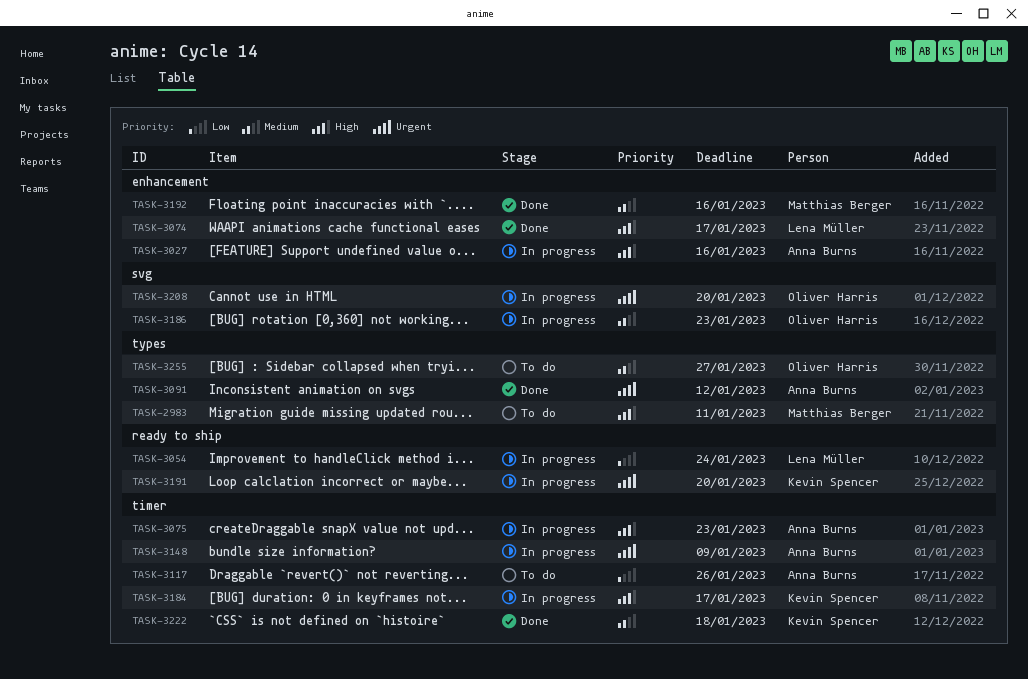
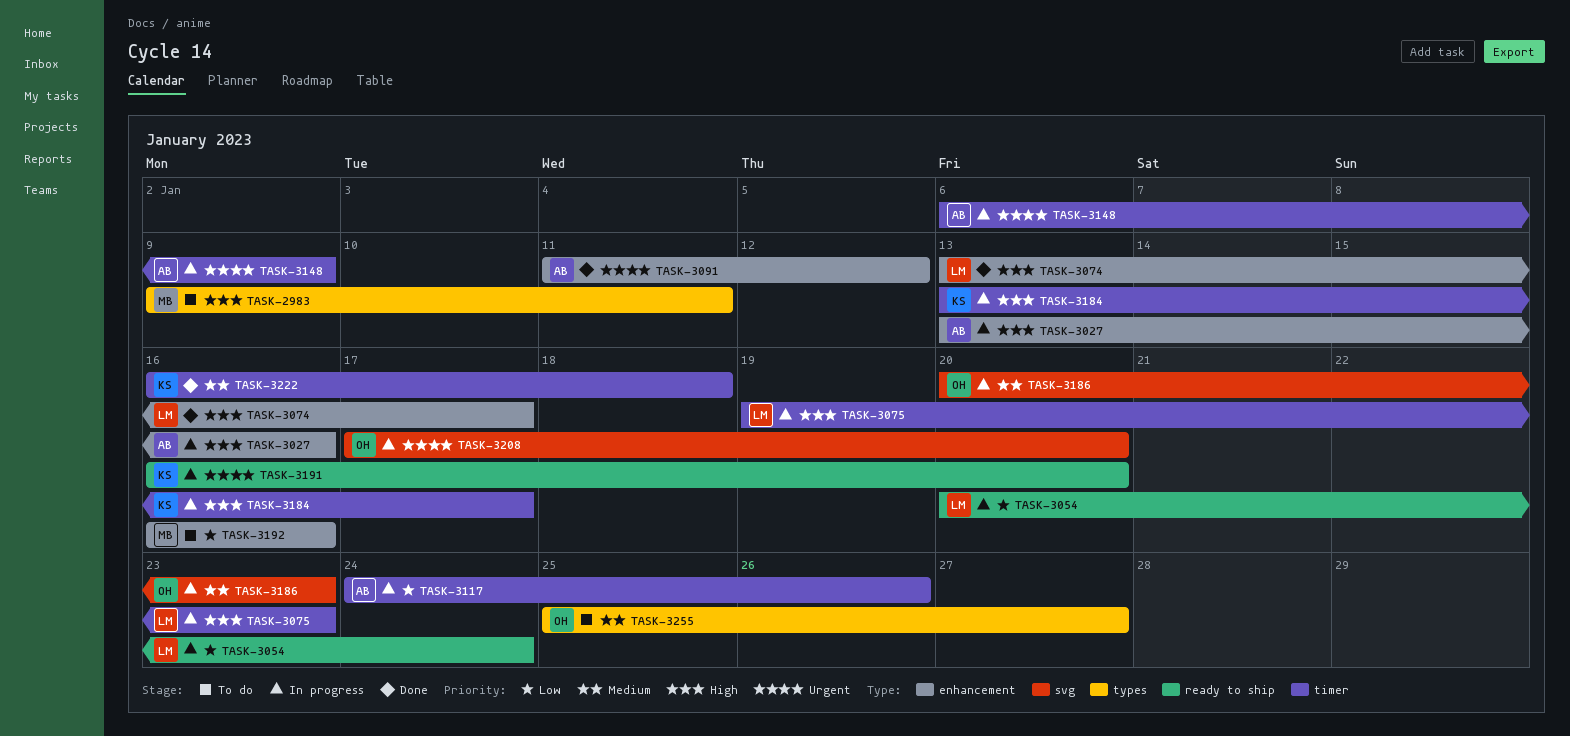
TASK-3075, owner: Anna Burns -> Lena Müller
TASK-3091, label: types -> enhancement
TASK-3117, status: To do -> In progress
TASK-3192, status: Done -> To do
TASK-3192, priority: Medium -> Low

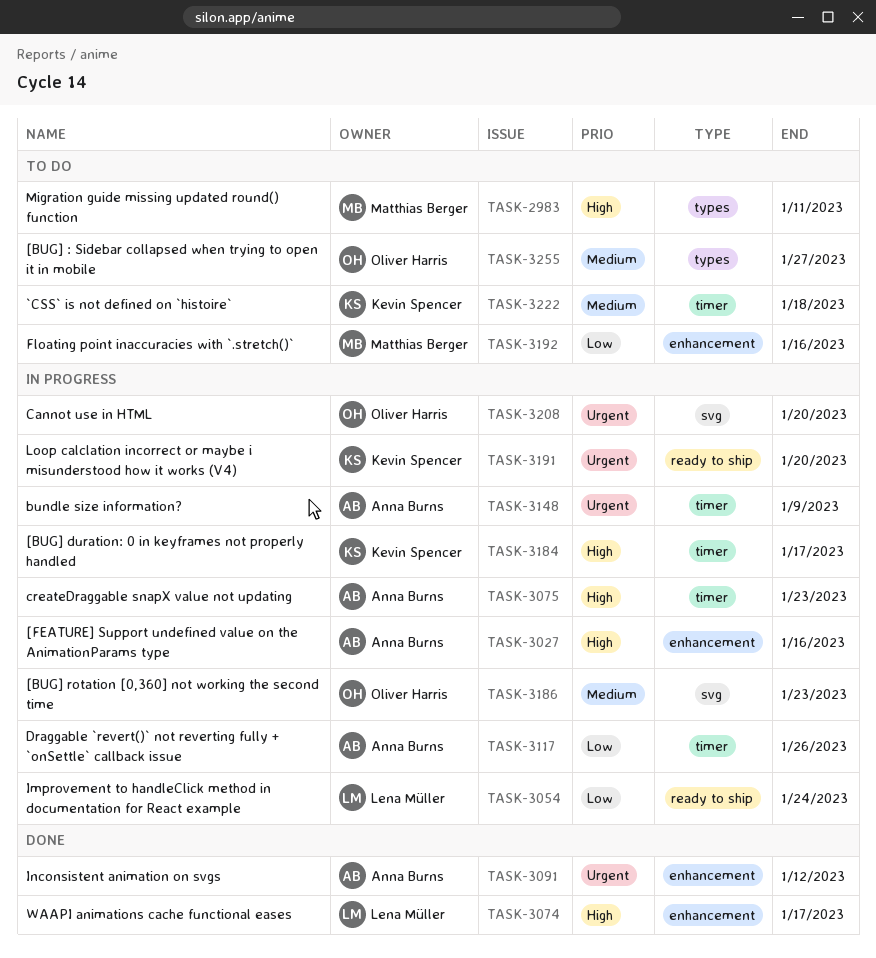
TASK-3075, owner: Lena Müller -> Anna Burns
TASK-3222, status: Done -> To do

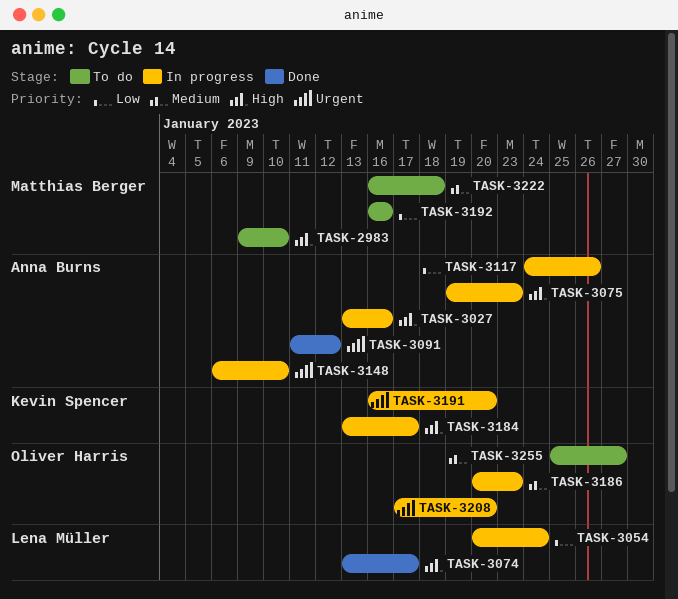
TASK-2983, due: Jan 11 -> Jan 10
TASK-3148, due: Jan 9 -> Jan 10
TASK-3222, owner: Kevin Spencer -> Matthias Berger

